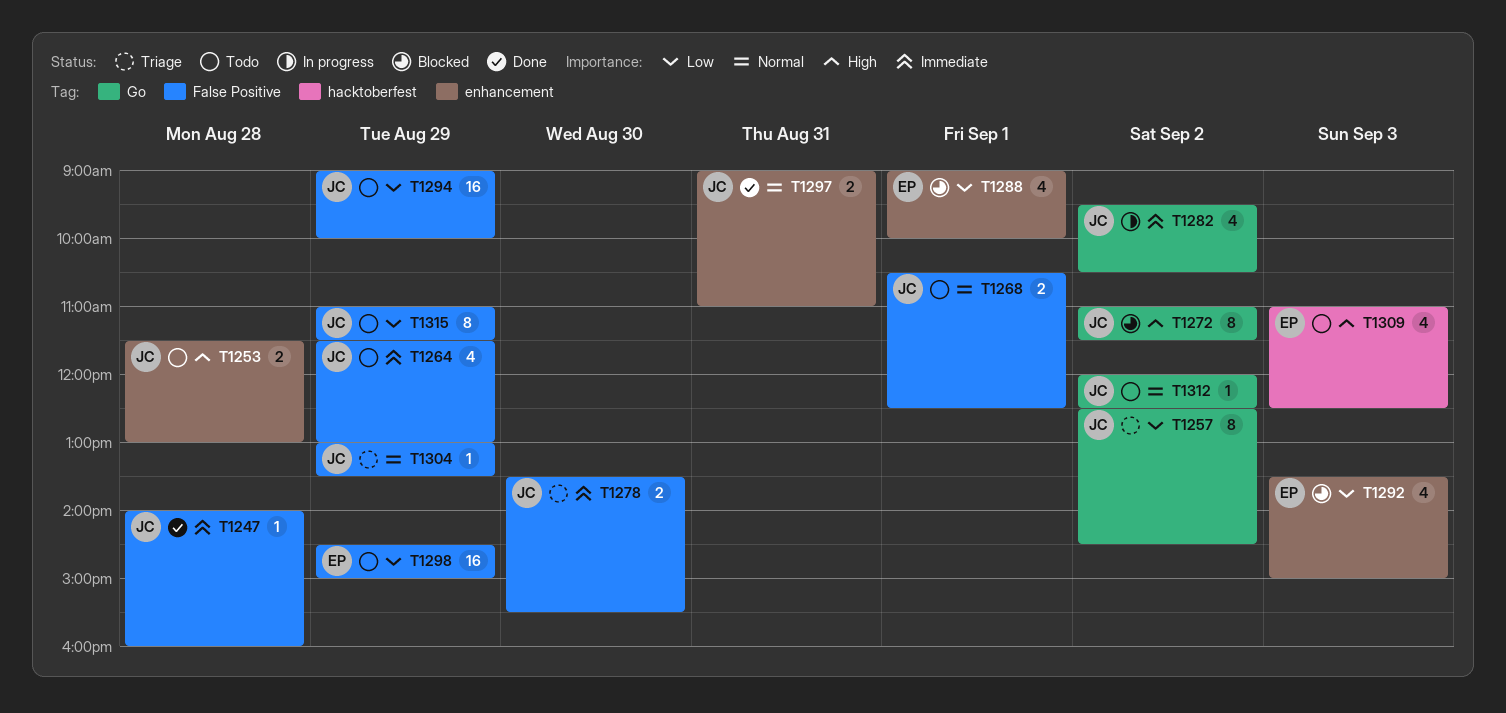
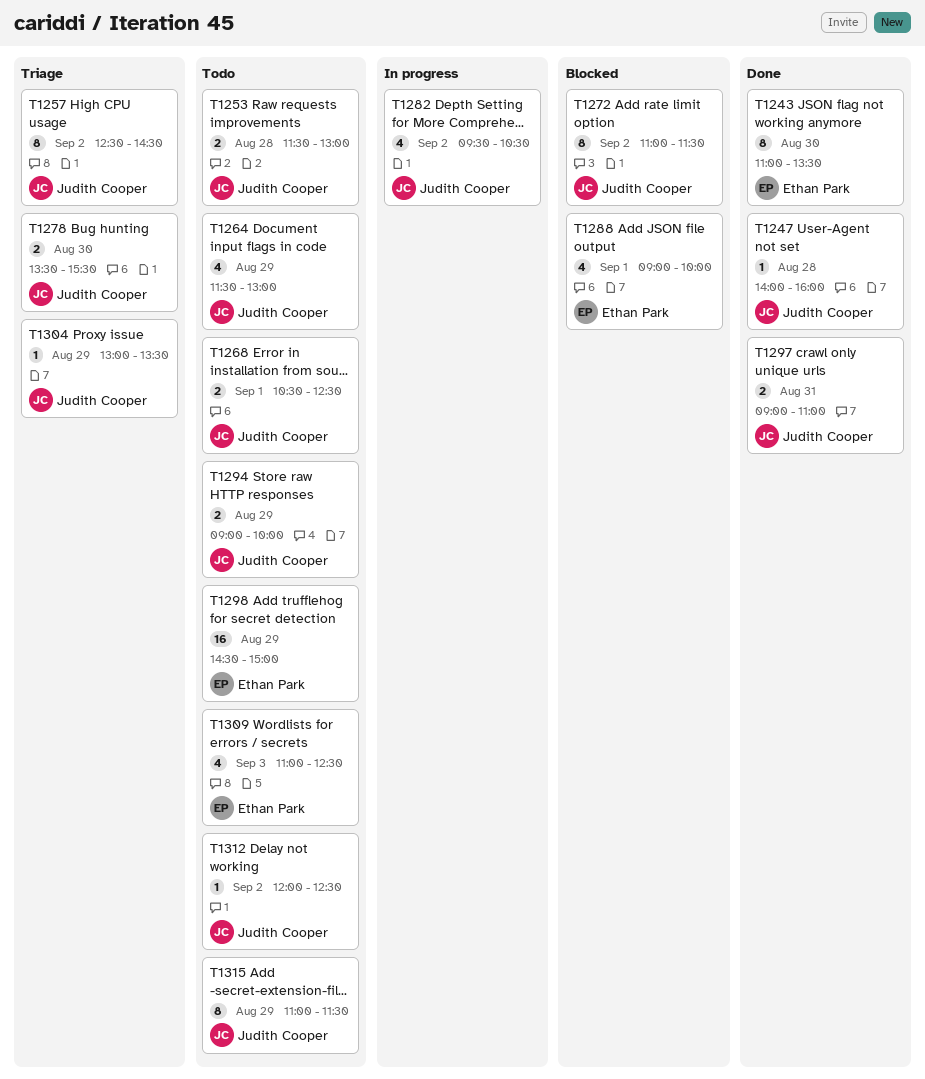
T1243: none -> present
T1292: present -> none
T1294, estimate: 16 -> 2

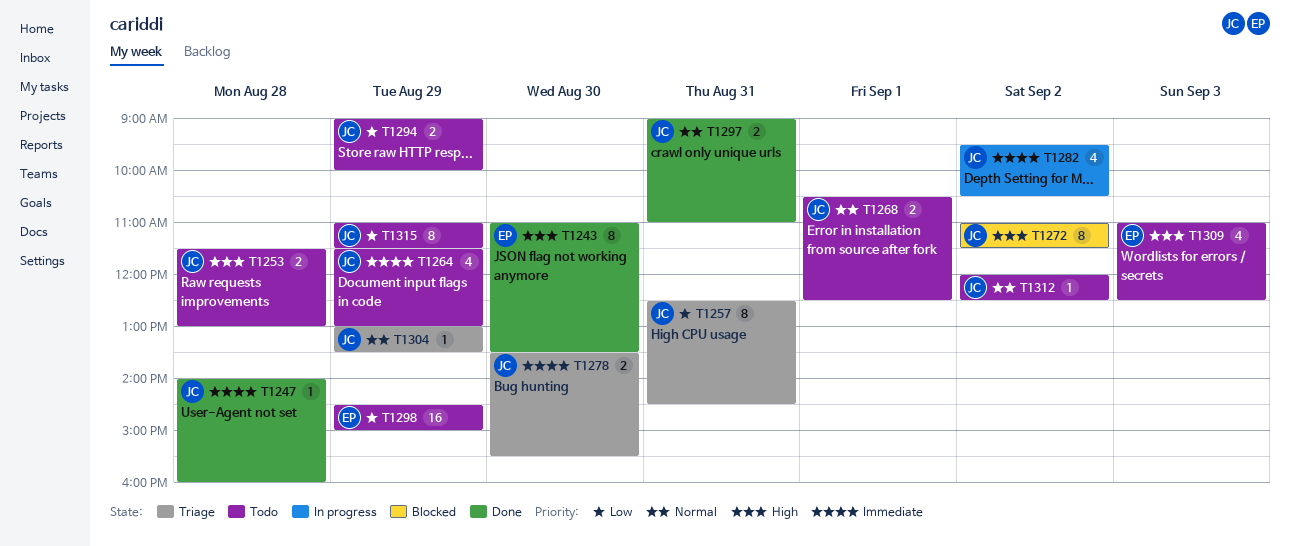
T1257, day: Sep 2 -> Aug 31
T1288: present -> none

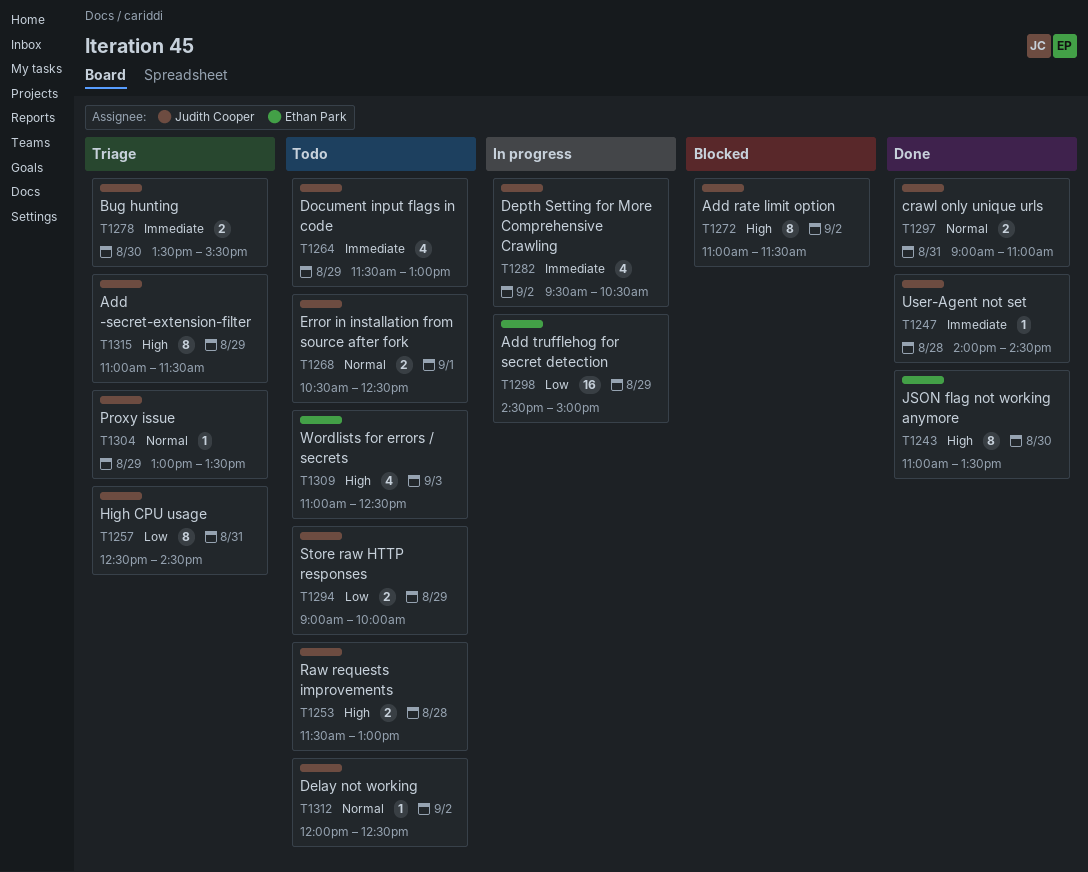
T1247, ends: 16:00 -> 14:30
T1298, status: Todo -> In progress
T1315, status: Todo -> Triage
T1315, priority: Low -> High

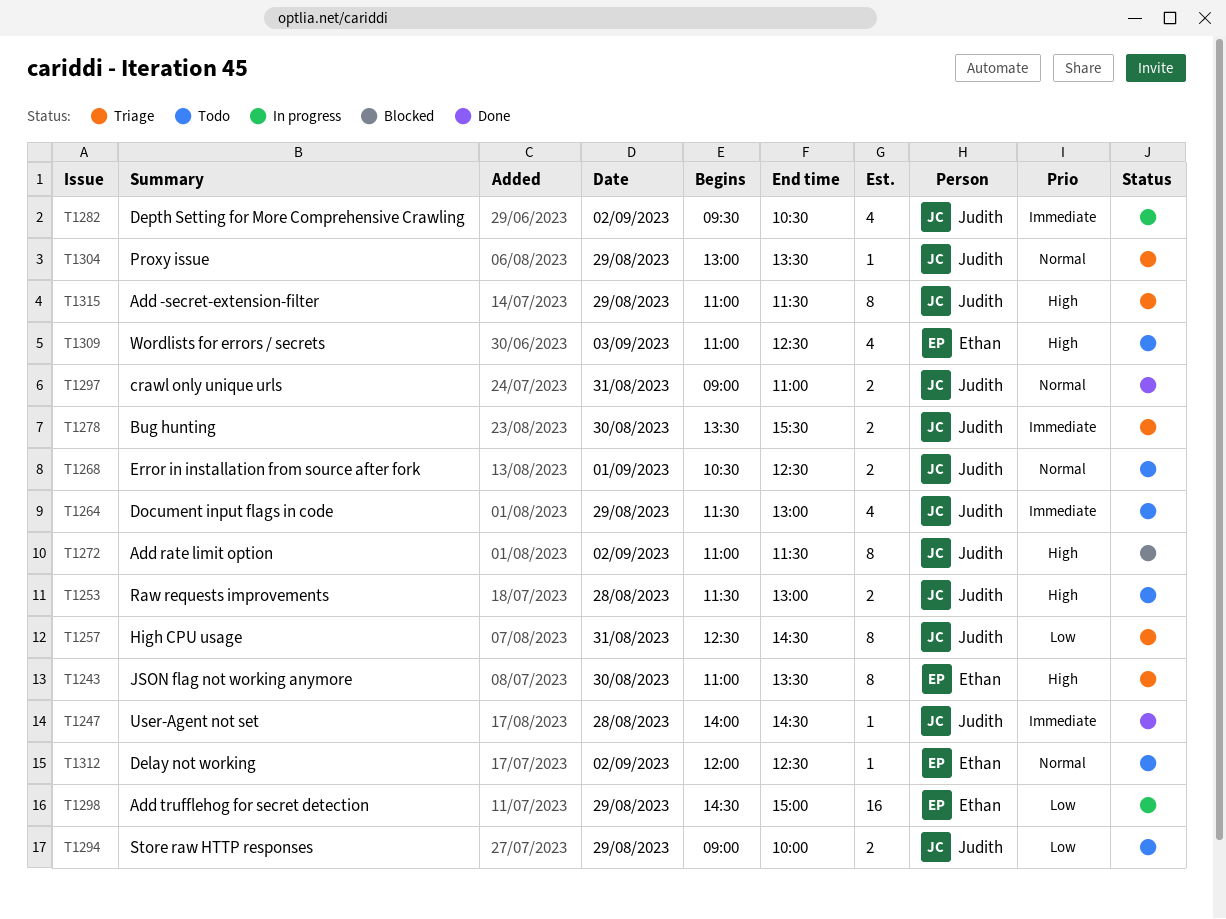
T1243, status: Done -> Triage
T1312, owner: Judith Cooper -> Ethan Park

